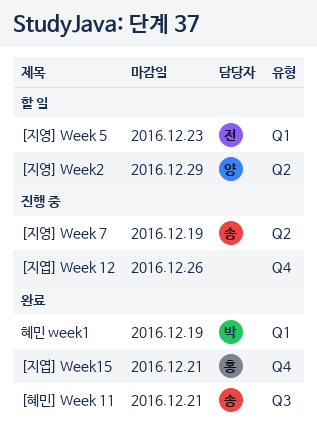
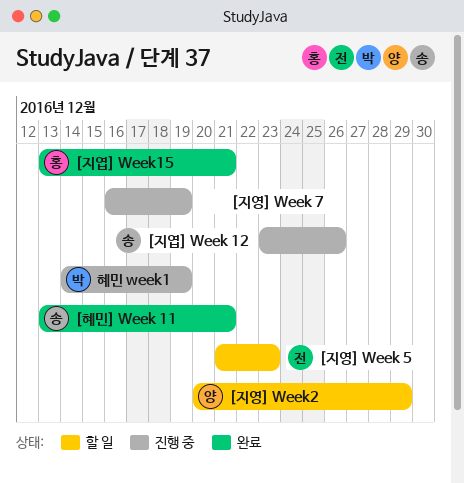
[지엽] Week 12, owner: none -> 송
[지영] Week 7, owner: 송 -> none
혜민 week1, status: 완료 -> 진행 중

